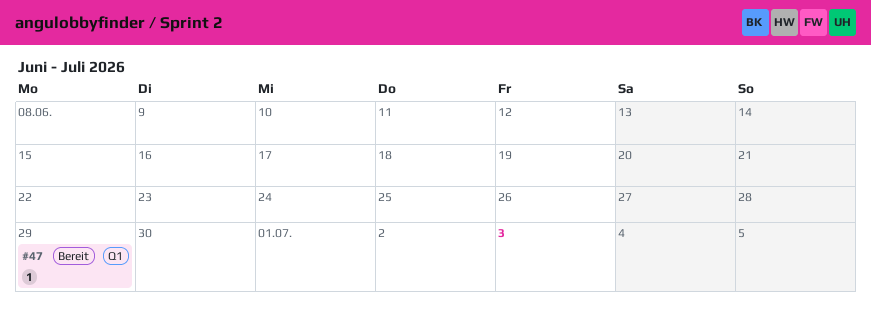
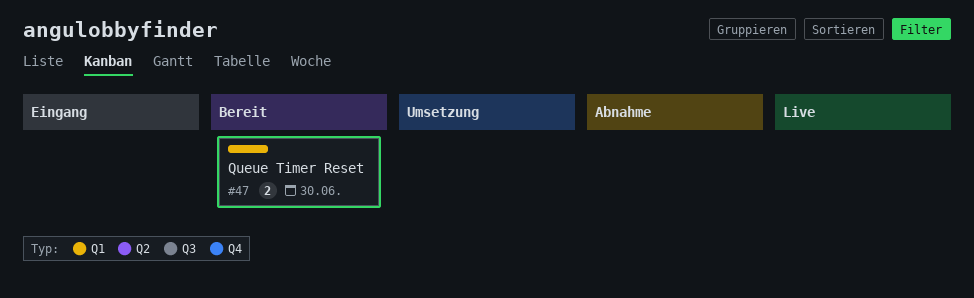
#47, estimate: 1 -> 2
#47, due: Jun 29 -> Jun 30

